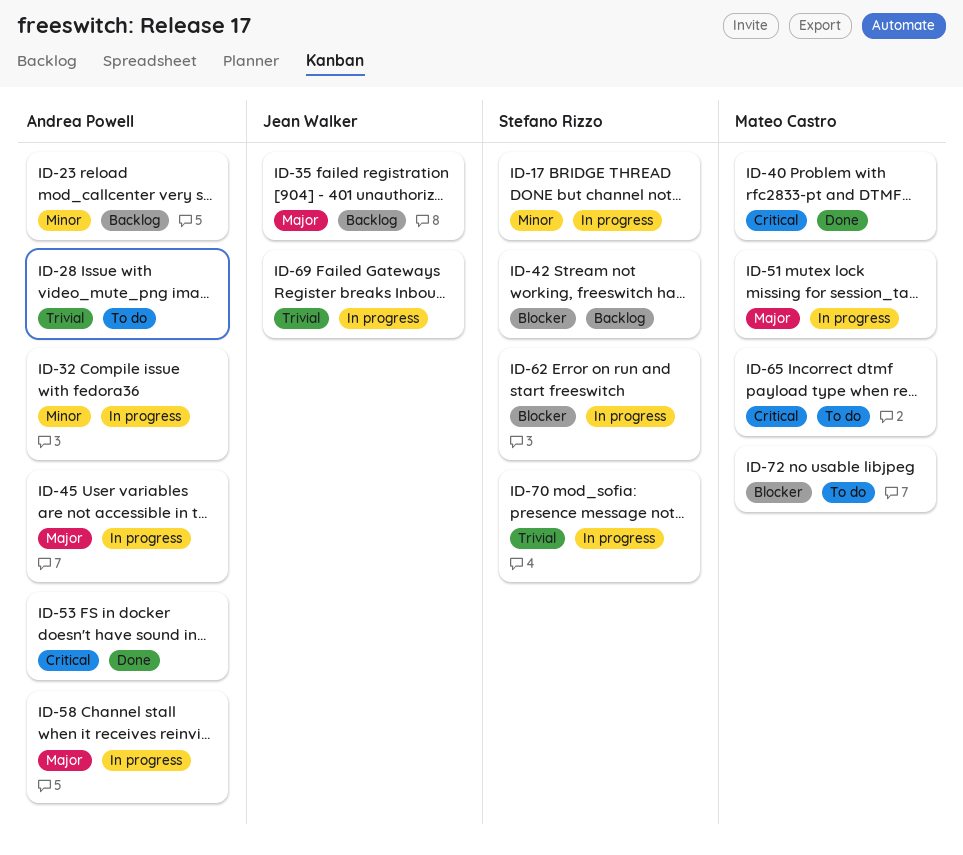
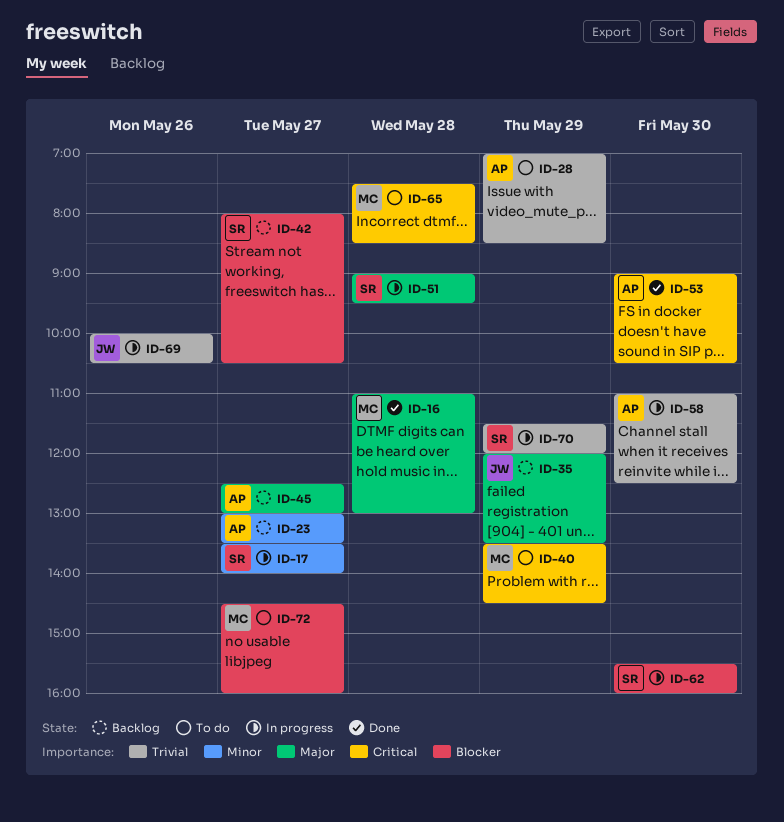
ID-16: none -> present
ID-32: present -> none
ID-40, status: Done -> To do
ID-45, status: In progress -> Backlog
ID-51, owner: Mateo Castro -> Stefano Rizzo
ID-58, priority: Major -> Trivial

